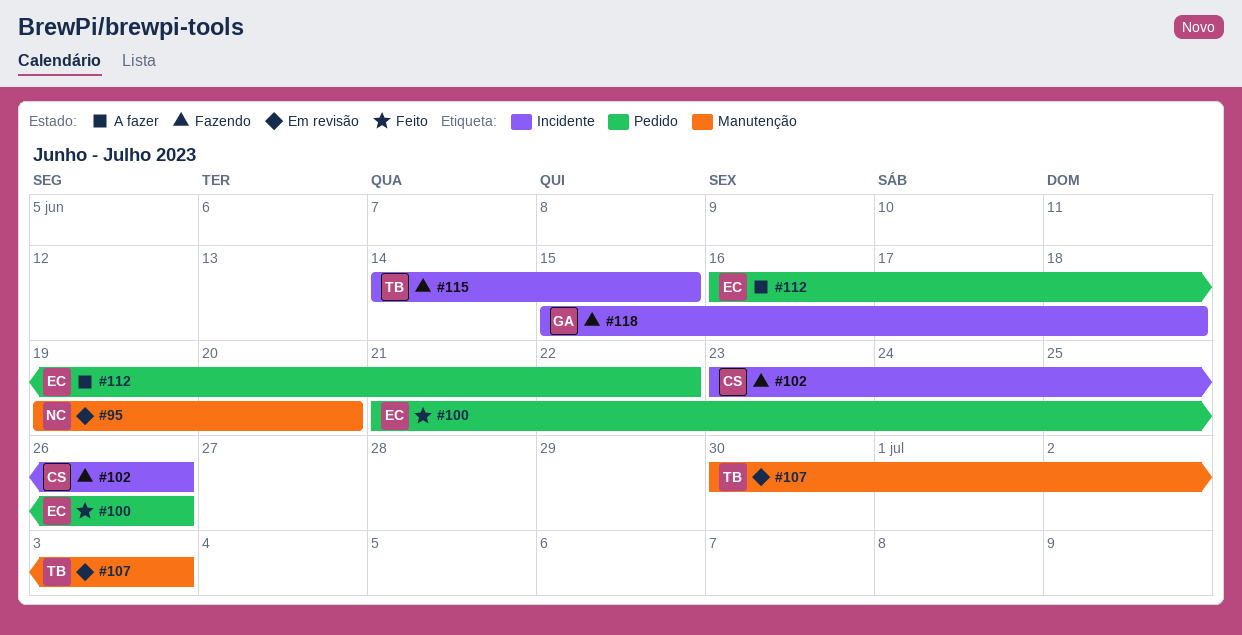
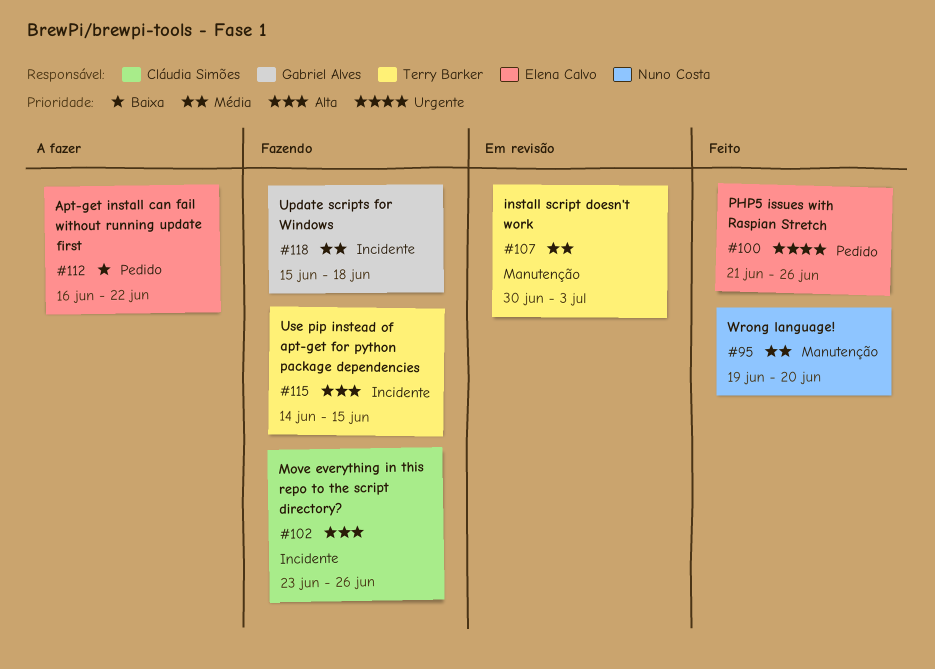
#95, status: Em revisão -> Feito

